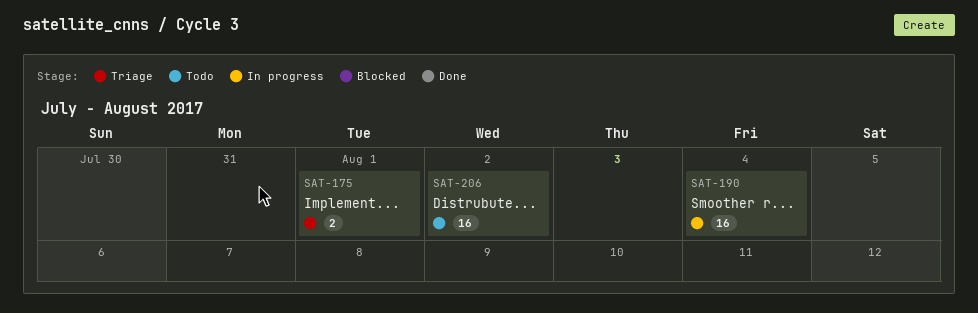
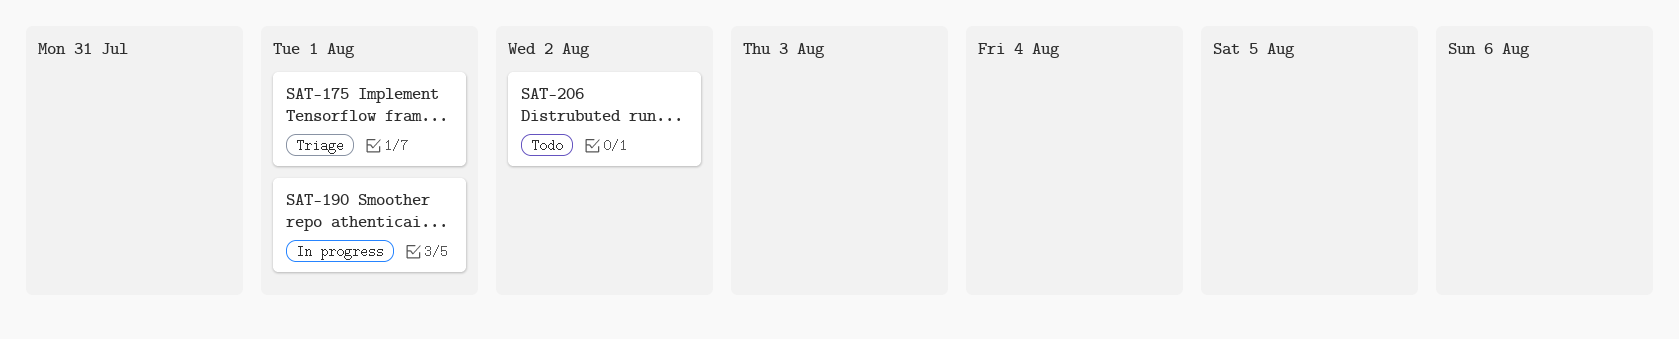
SAT-190, due: Aug 4 -> Aug 1

